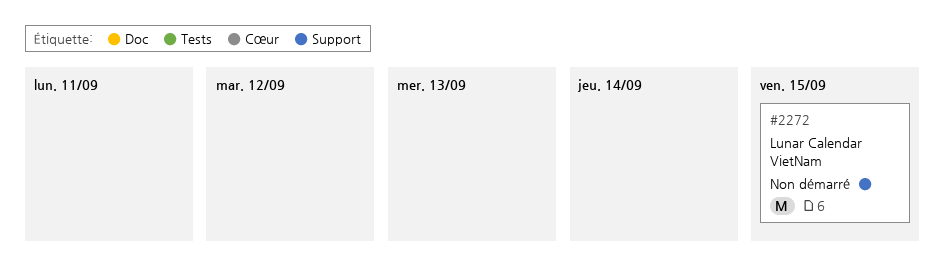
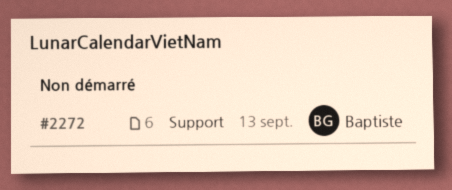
#2272, due: Sep 15 -> Sep 13

